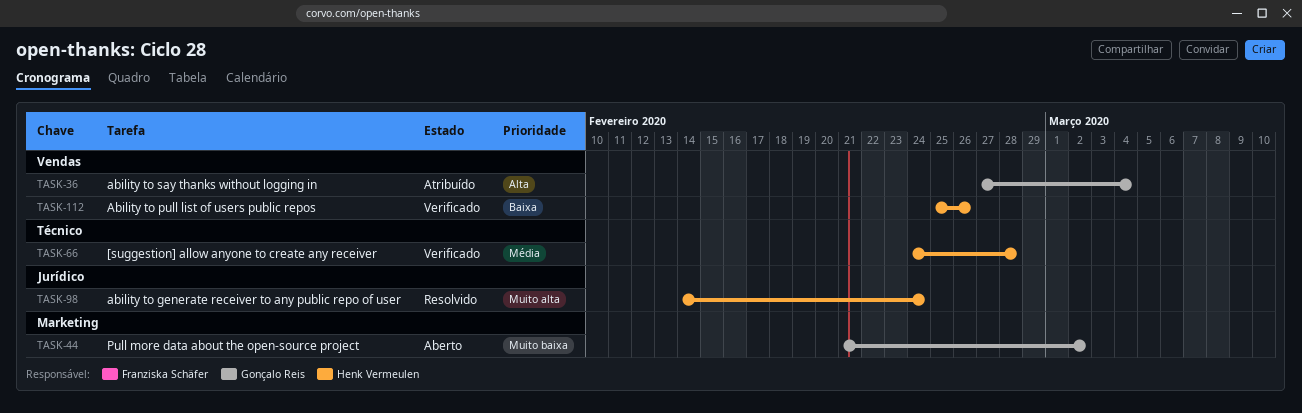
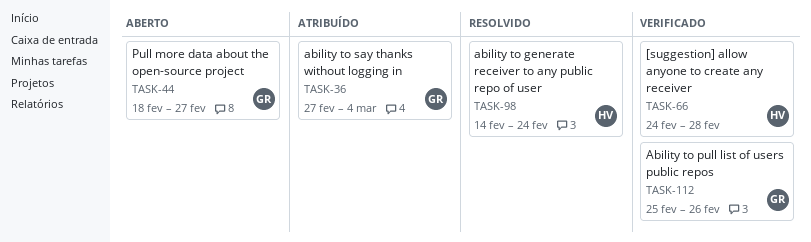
TASK-44, start: Feb 21 -> Feb 18
TASK-44, due: Mar 2 -> Feb 27
TASK-112, owner: Henk Vermeulen -> Gonçalo Reis

